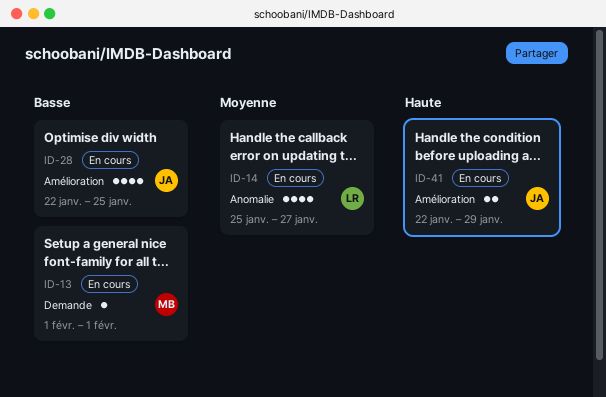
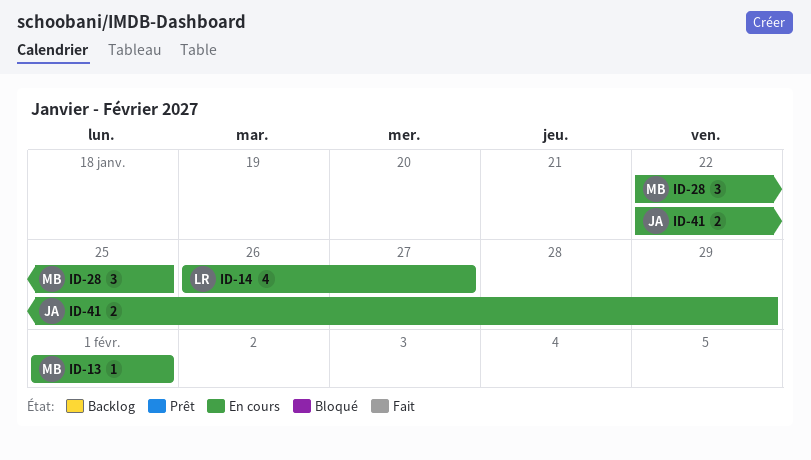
ID-14, start: Jan 25 -> Jan 26
ID-28, owner: JA -> MB
ID-28, estimate: 4 -> 3

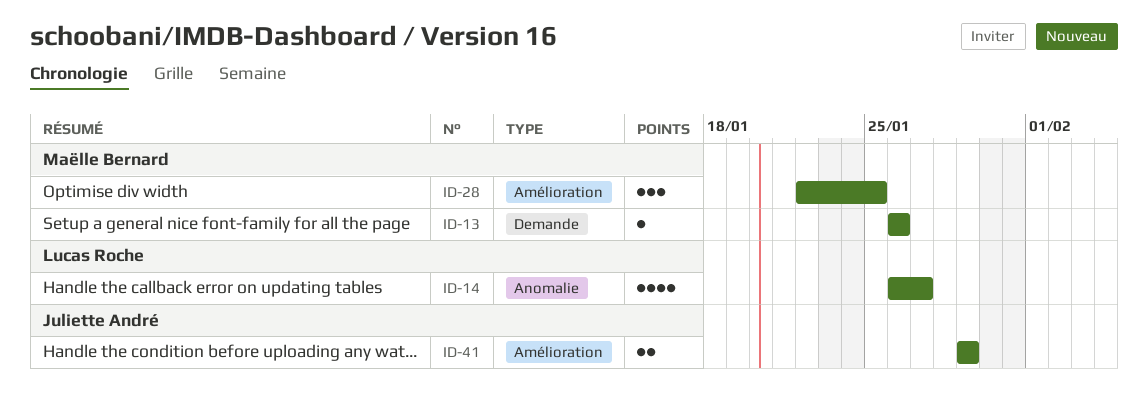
ID-13, start: Feb 1 -> Jan 26
ID-13, due: Feb 1 -> Jan 26
ID-41, start: Jan 22 -> Jan 29

